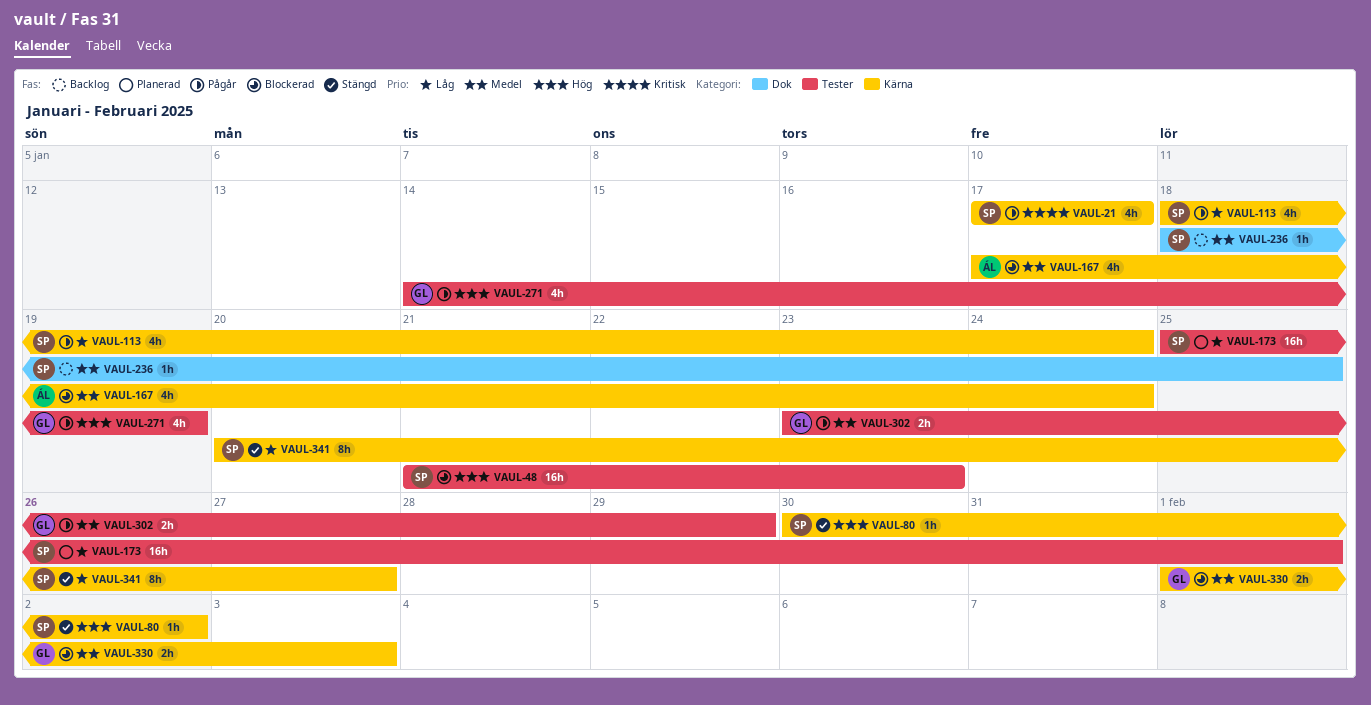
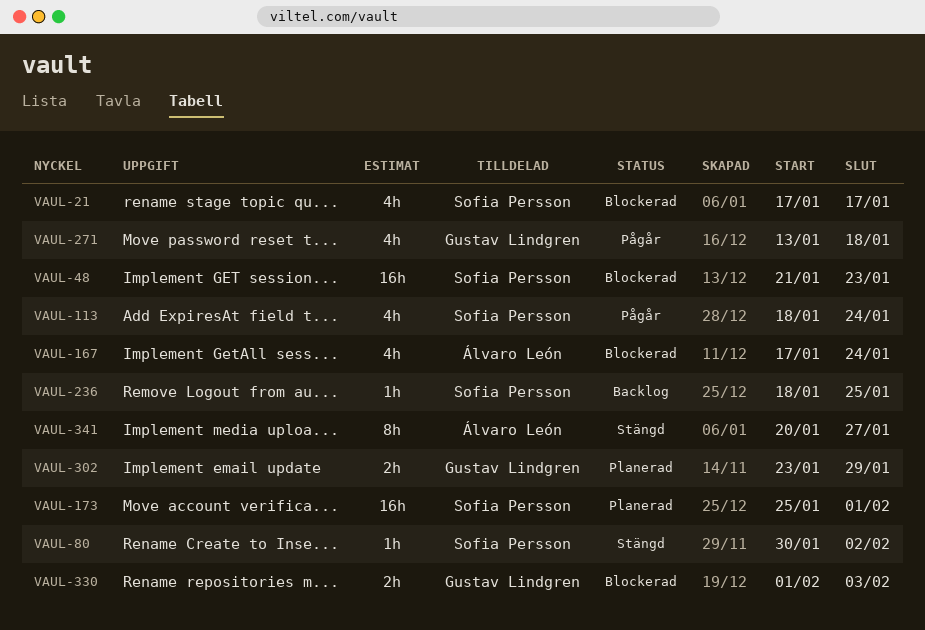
VAUL-21, status: Pågår -> Blockerad
VAUL-271, start: Jan 14 -> Jan 13
VAUL-271, due: Jan 19 -> Jan 18
VAUL-302, status: Pågår -> Planerad
VAUL-341, owner: Sofia Persson -> Álvaro León

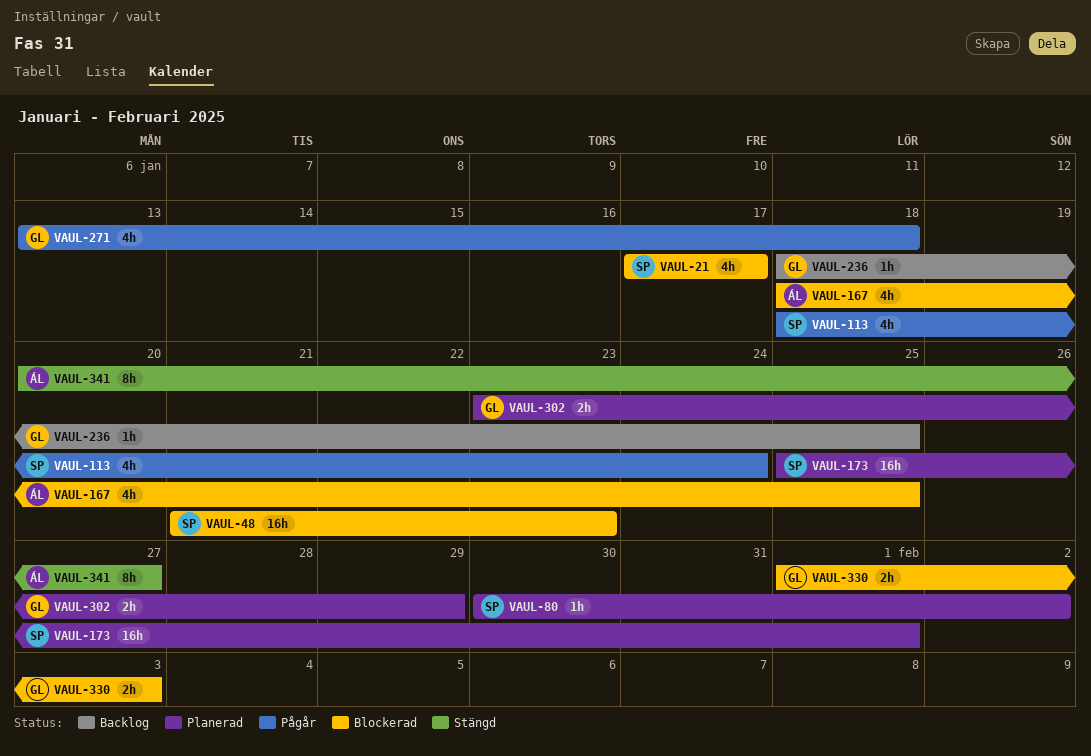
VAUL-80, status: Stängd -> Planerad
VAUL-167, start: Jan 17 -> Jan 18
VAUL-167, due: Jan 24 -> Jan 25
VAUL-236, owner: Sofia Persson -> Gustav Lindgren

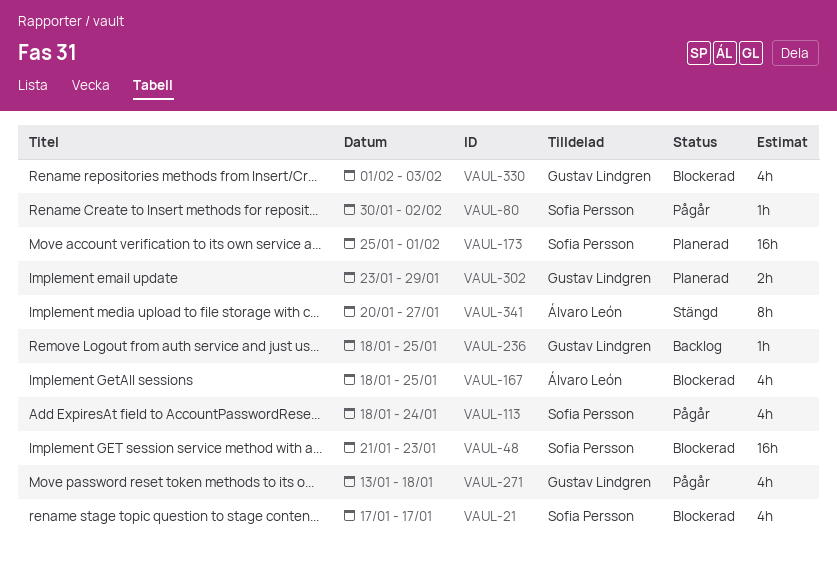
VAUL-80, status: Planerad -> Pågår
VAUL-330, estimate: 2h -> 4h

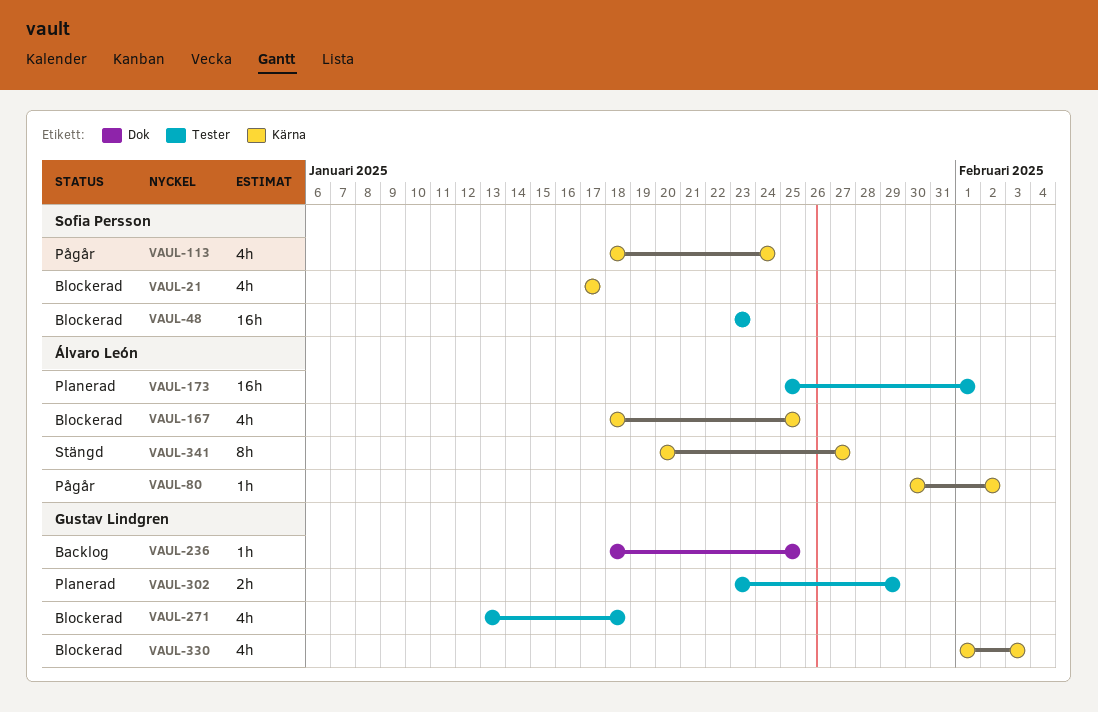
VAUL-48, start: Jan 21 -> Jan 23
VAUL-80, owner: Sofia Persson -> Álvaro León
VAUL-173, owner: Sofia Persson -> Álvaro León
VAUL-271, status: Pågår -> Blockerad

